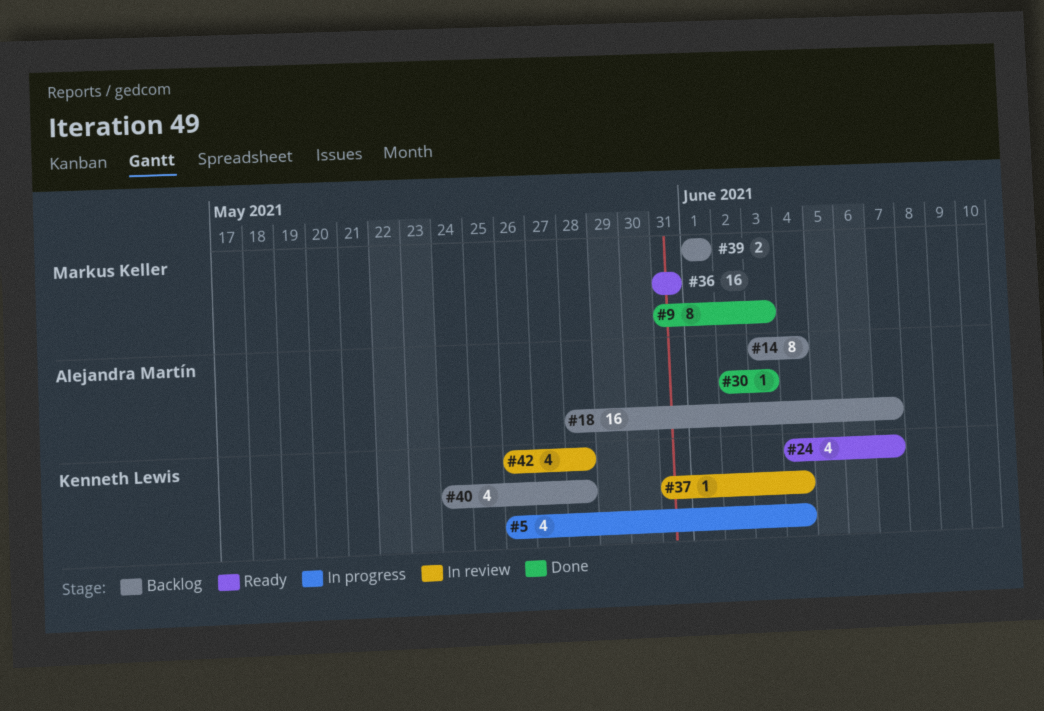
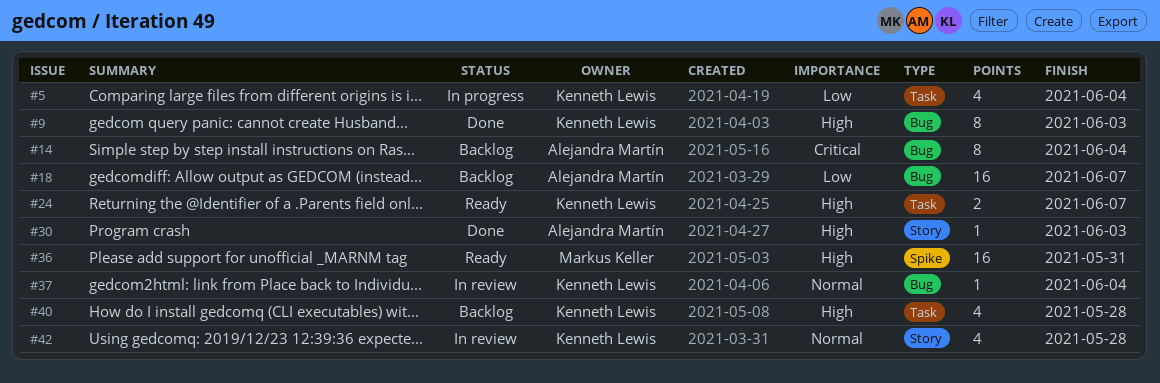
#9, owner: Markus Keller -> Kenneth Lewis
#24, estimate: 4 -> 2
#39: present -> none

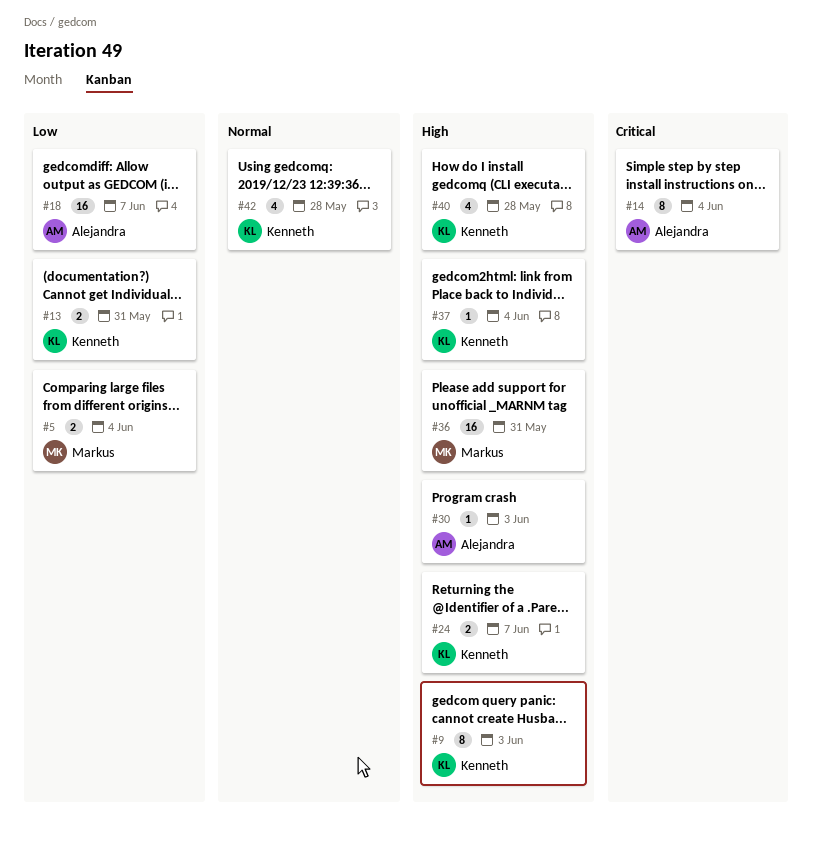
#5, owner: Kenneth Lewis -> Markus Keller
#5, estimate: 4 -> 2
#13: none -> present
#37, priority: Normal -> High

